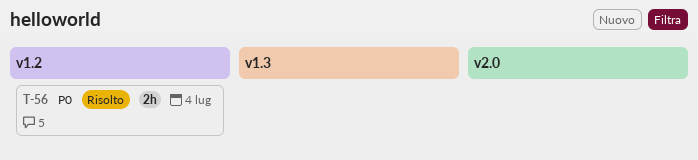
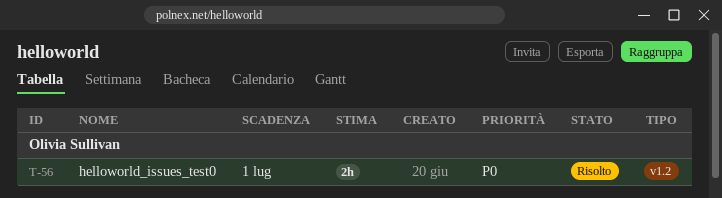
T-56, due: Jul 4 -> Jul 1

